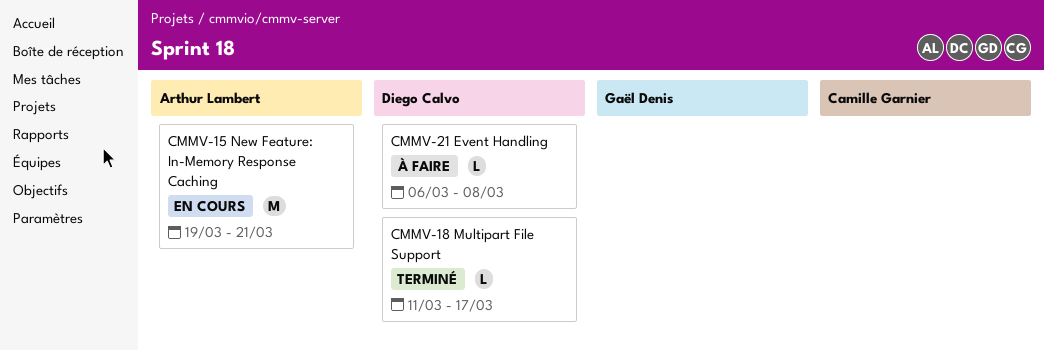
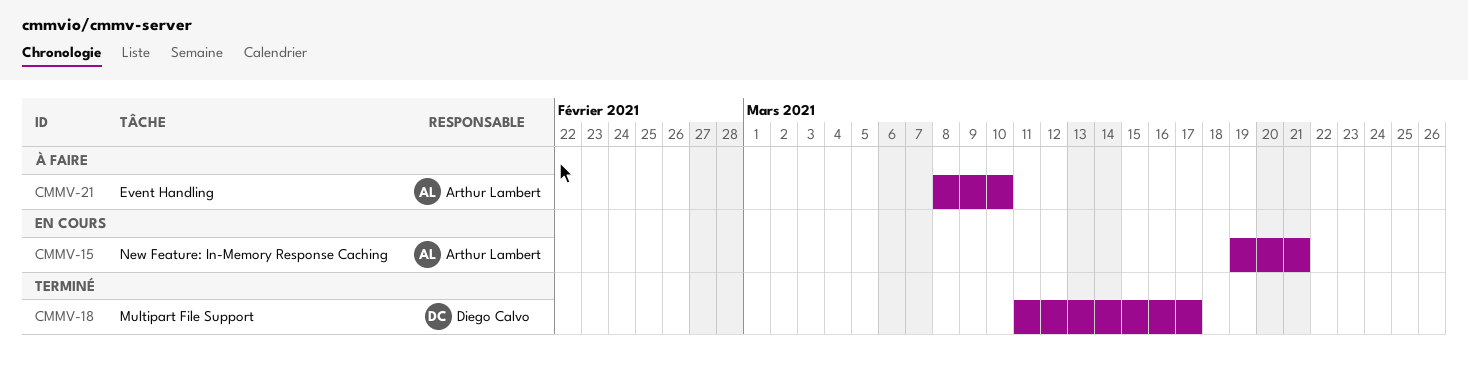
CMMV-21, owner: Diego Calvo -> Arthur Lambert
CMMV-21, start: Mar 6 -> Mar 8
CMMV-21, due: Mar 8 -> Mar 10

